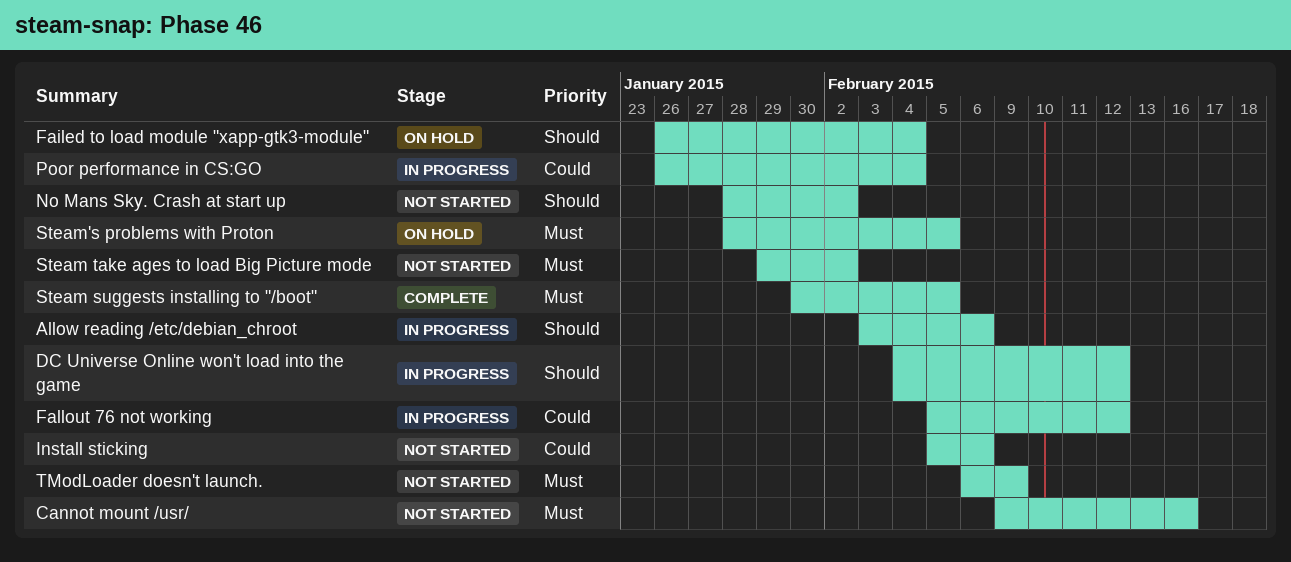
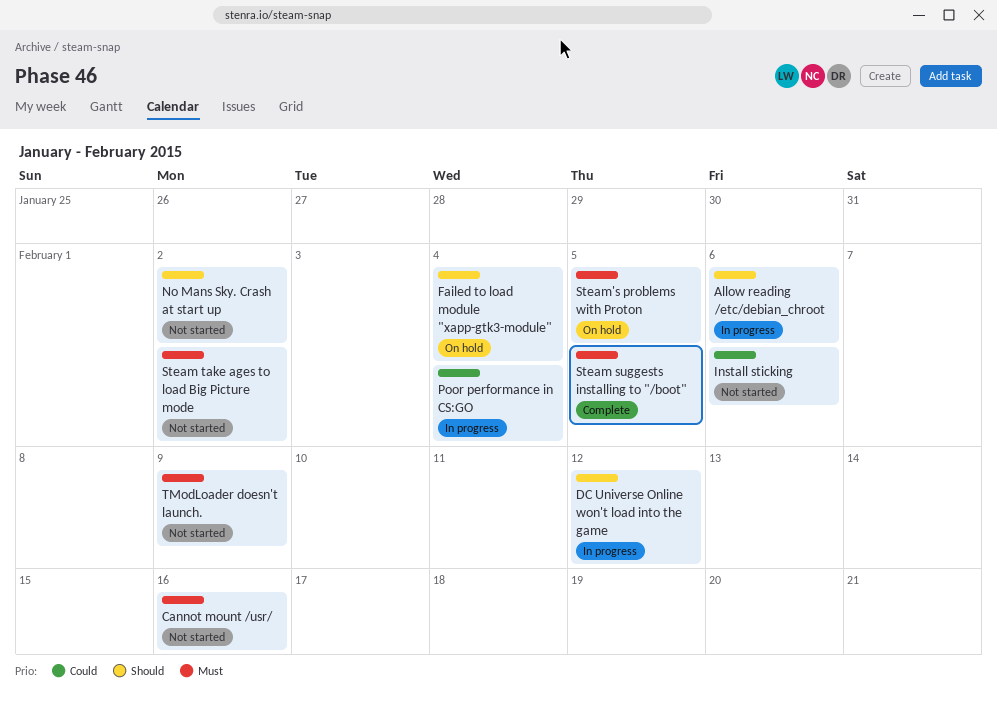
Fallout 76 not working: present -> none

